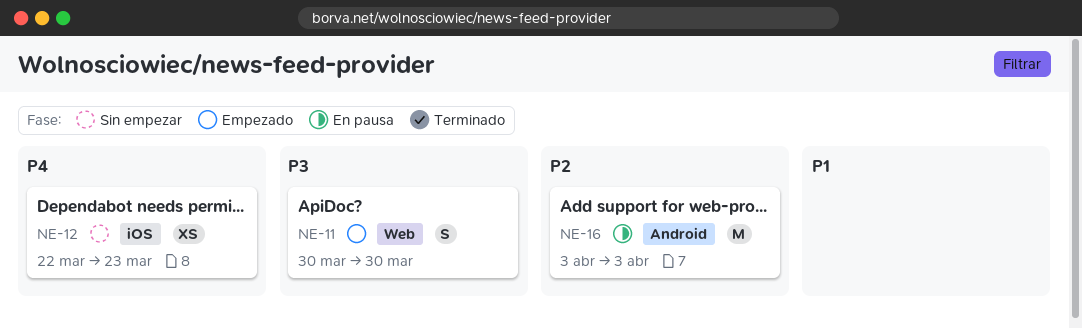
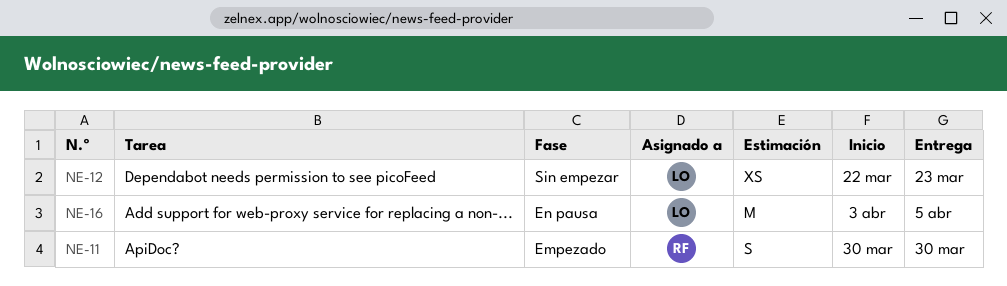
NE-16, due: Apr 3 -> Apr 5

